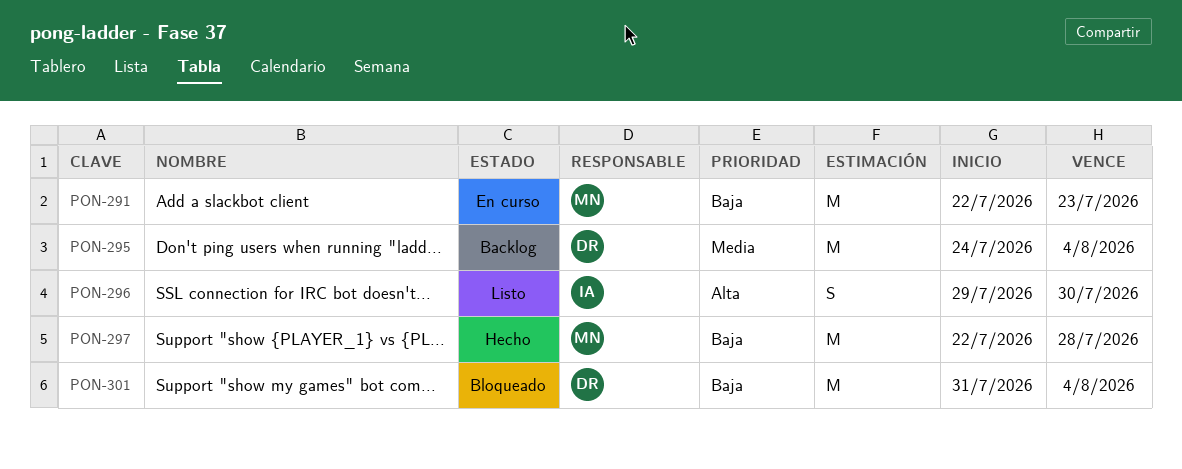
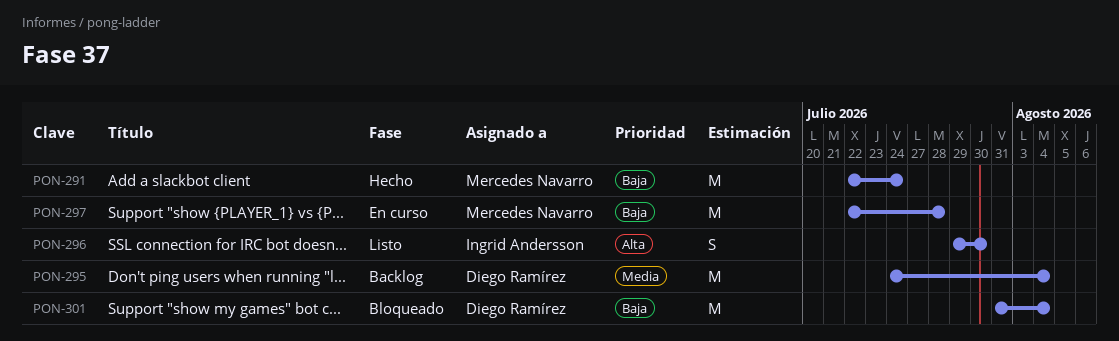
PON-291, status: En curso -> Hecho
PON-291, due: Jul 23 -> Jul 24
PON-297, status: Hecho -> En curso

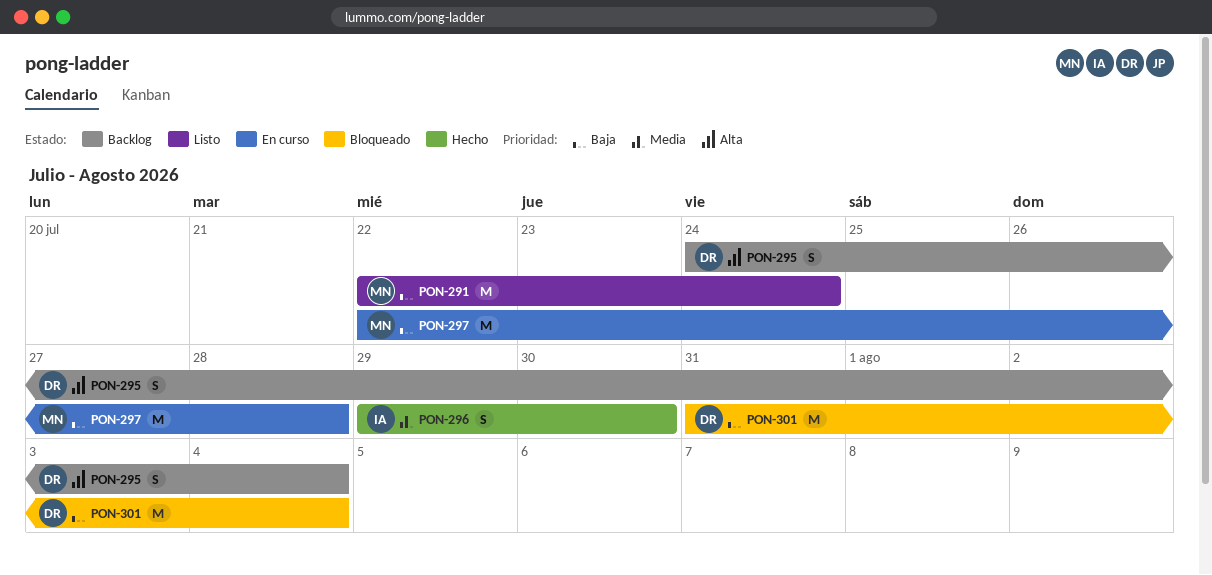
PON-291, status: Hecho -> Listo
PON-295, priority: Media -> Alta
PON-295, estimate: M -> S
PON-296, status: Listo -> Hecho
PON-296, priority: Alta -> Media

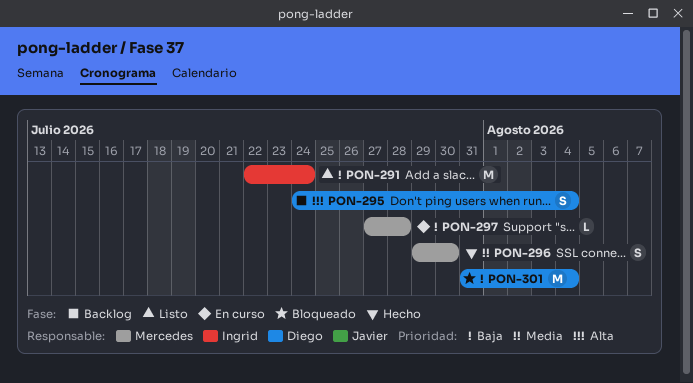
PON-291, owner: Mercedes -> Ingrid
PON-296, owner: Ingrid -> Mercedes
PON-297, estimate: M -> L
PON-297, start: Jul 22 -> Jul 27

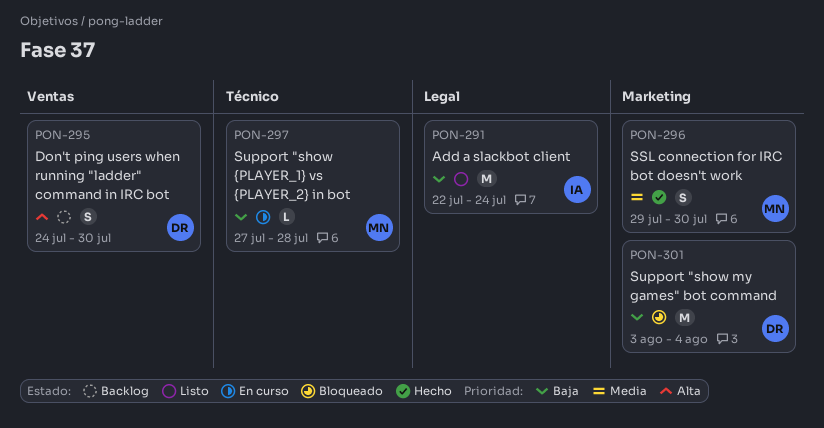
PON-295, due: Aug 4 -> Jul 30
PON-301, start: Jul 31 -> Aug 3

